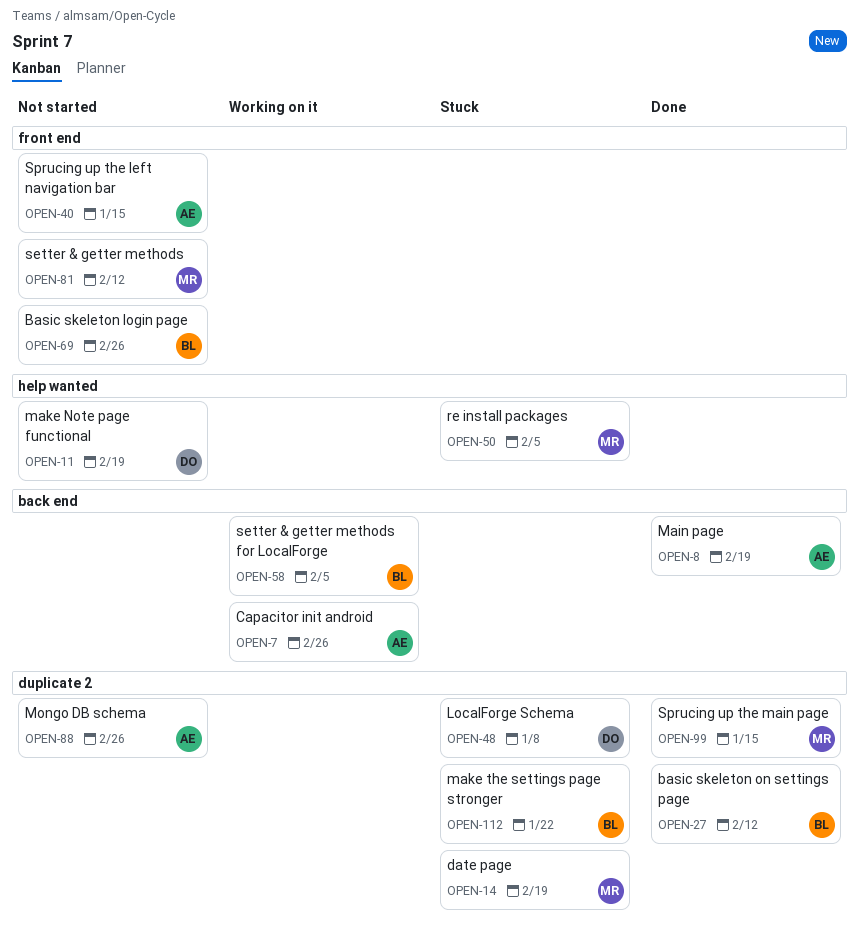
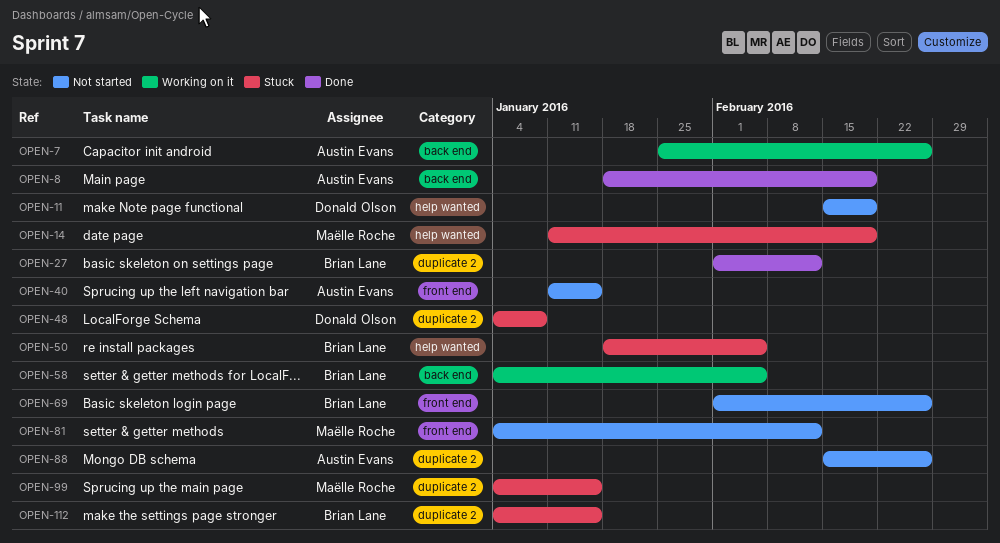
OPEN-14, label: duplicate 2 -> help wanted
OPEN-50, owner: Maëlle Roche -> Brian Lane
OPEN-99, status: Done -> Stuck
OPEN-112, due: Jan 22 -> Jan 15

